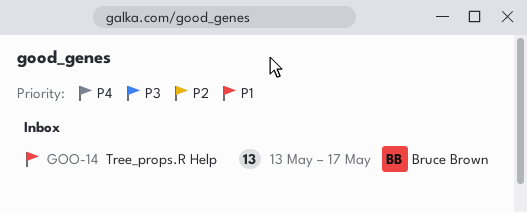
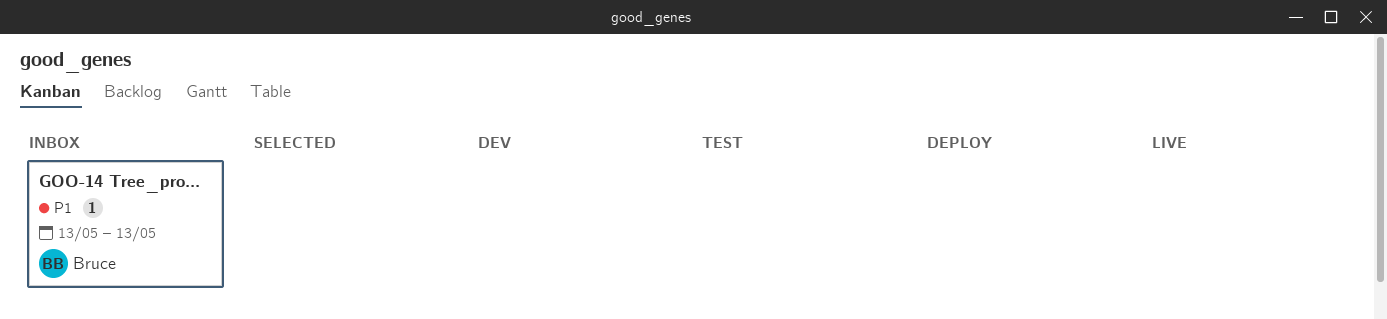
GOO-14, estimate: 13 -> 1
GOO-14, due: May 17 -> May 13

